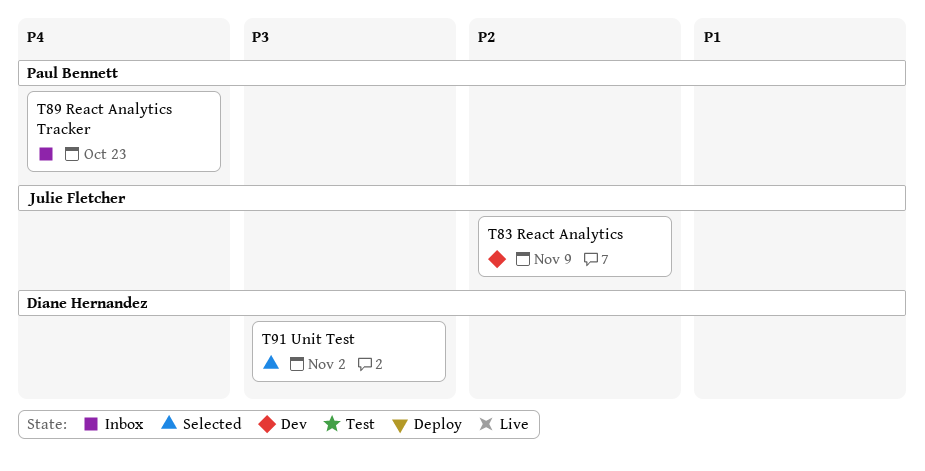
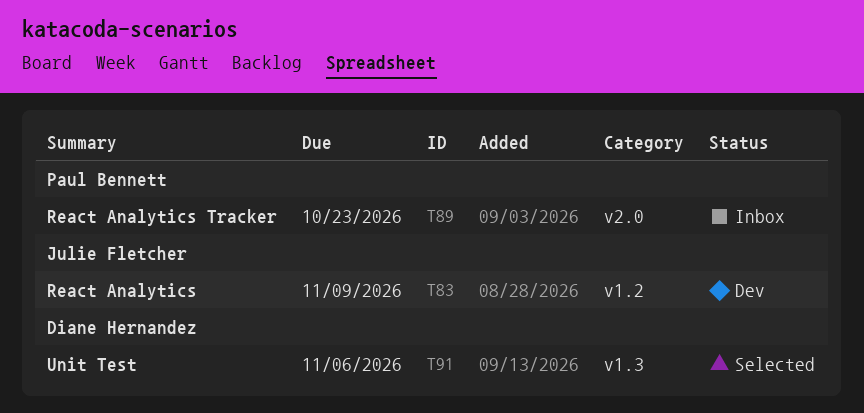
T91, due: Nov 2 -> Nov 6

